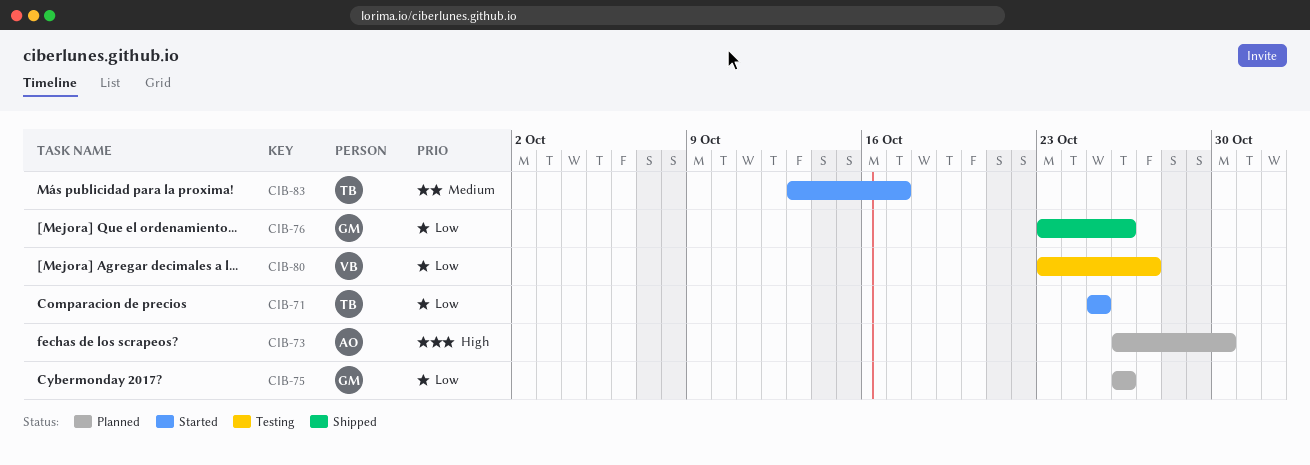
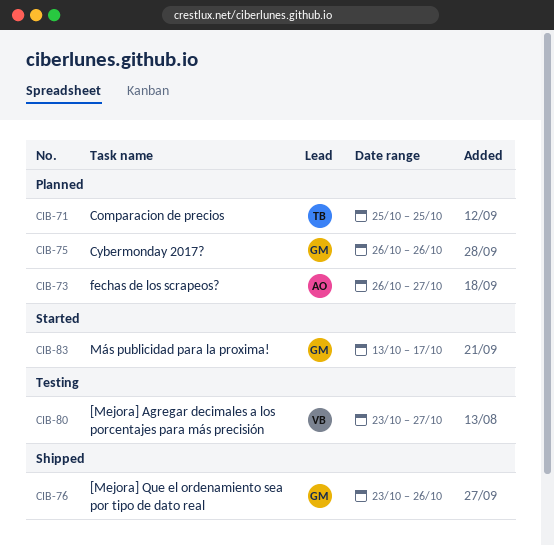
CIB-71, status: Started -> Planned
CIB-73, due: Oct 30 -> Oct 27
CIB-83, owner: TB -> GM

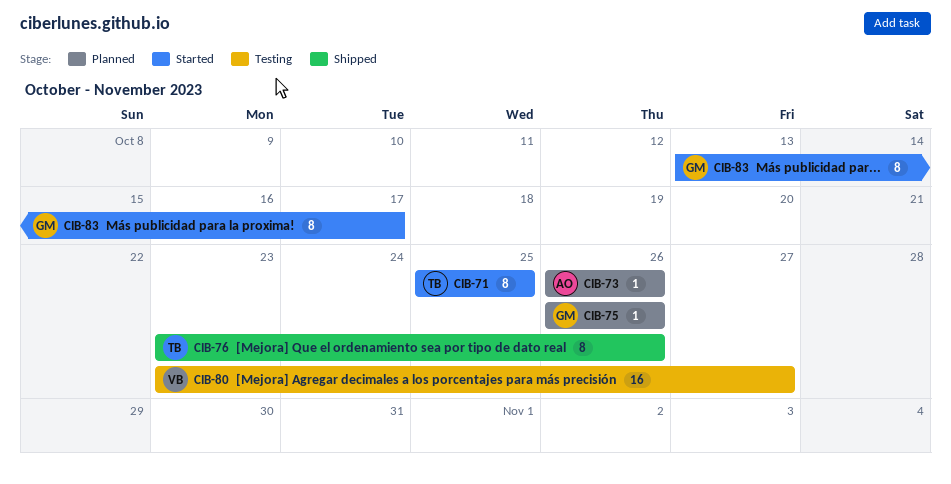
CIB-71, status: Planned -> Started
CIB-73, due: Oct 27 -> Oct 26
CIB-76, owner: GM -> TB

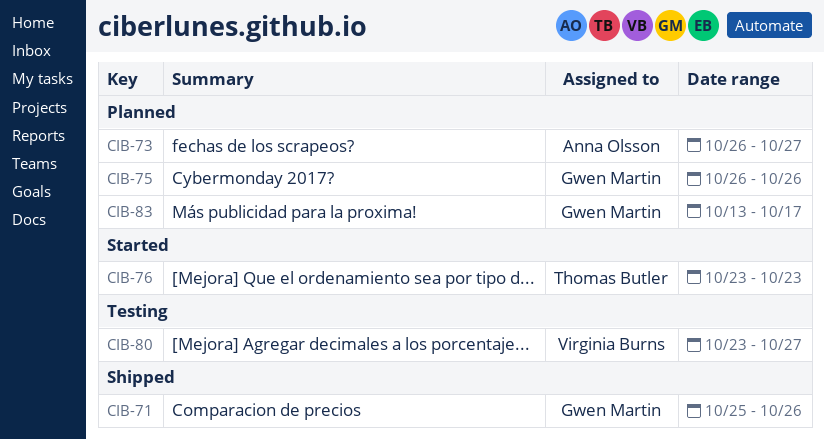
CIB-71, status: Started -> Shipped
CIB-71, owner: Thomas Butler -> Gwen Martin
CIB-71, due: Oct 25 -> Oct 26
CIB-73, due: Oct 26 -> Oct 27
CIB-76, status: Shipped -> Started
CIB-76, due: Oct 26 -> Oct 23
CIB-83, status: Started -> Planned

